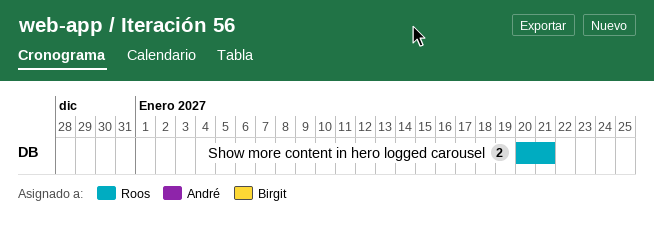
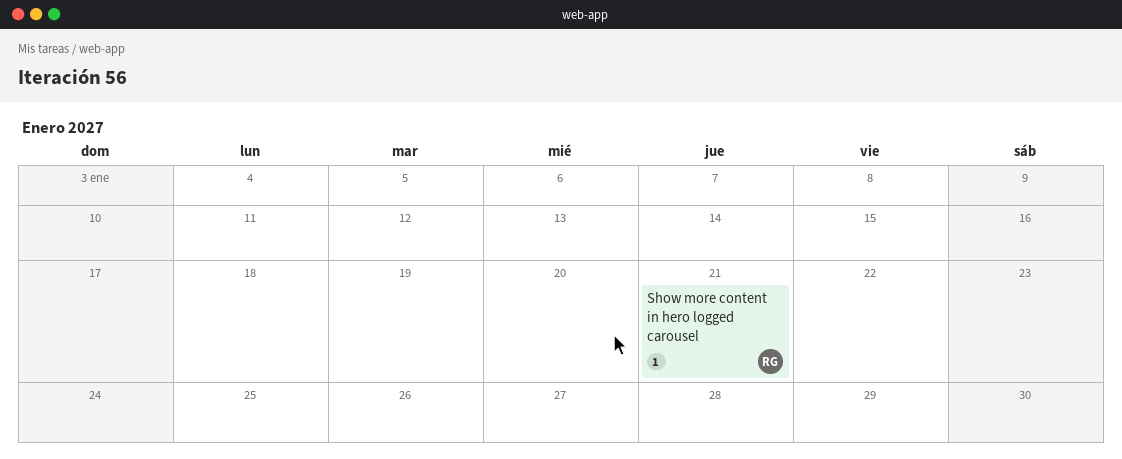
Show more content in hero logged carousel, estimate: 2 -> 1

